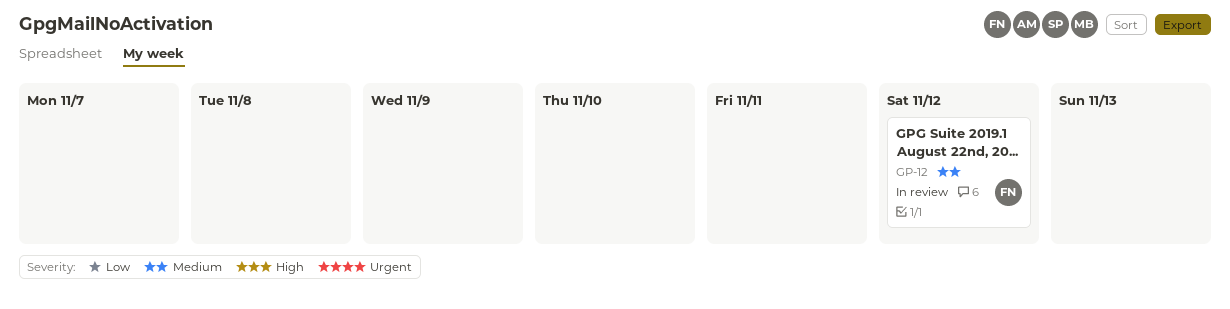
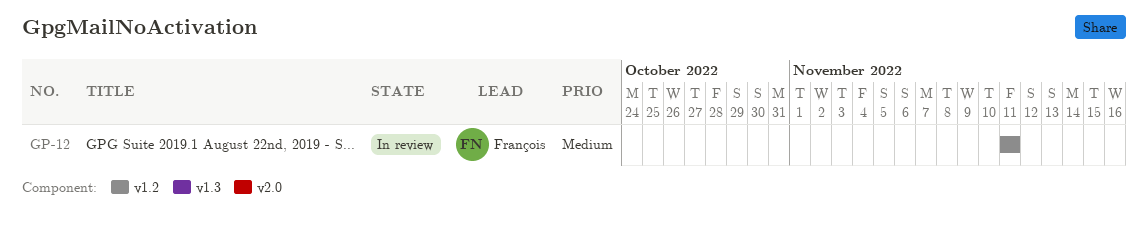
GP-12, due: Nov 12 -> Nov 11

